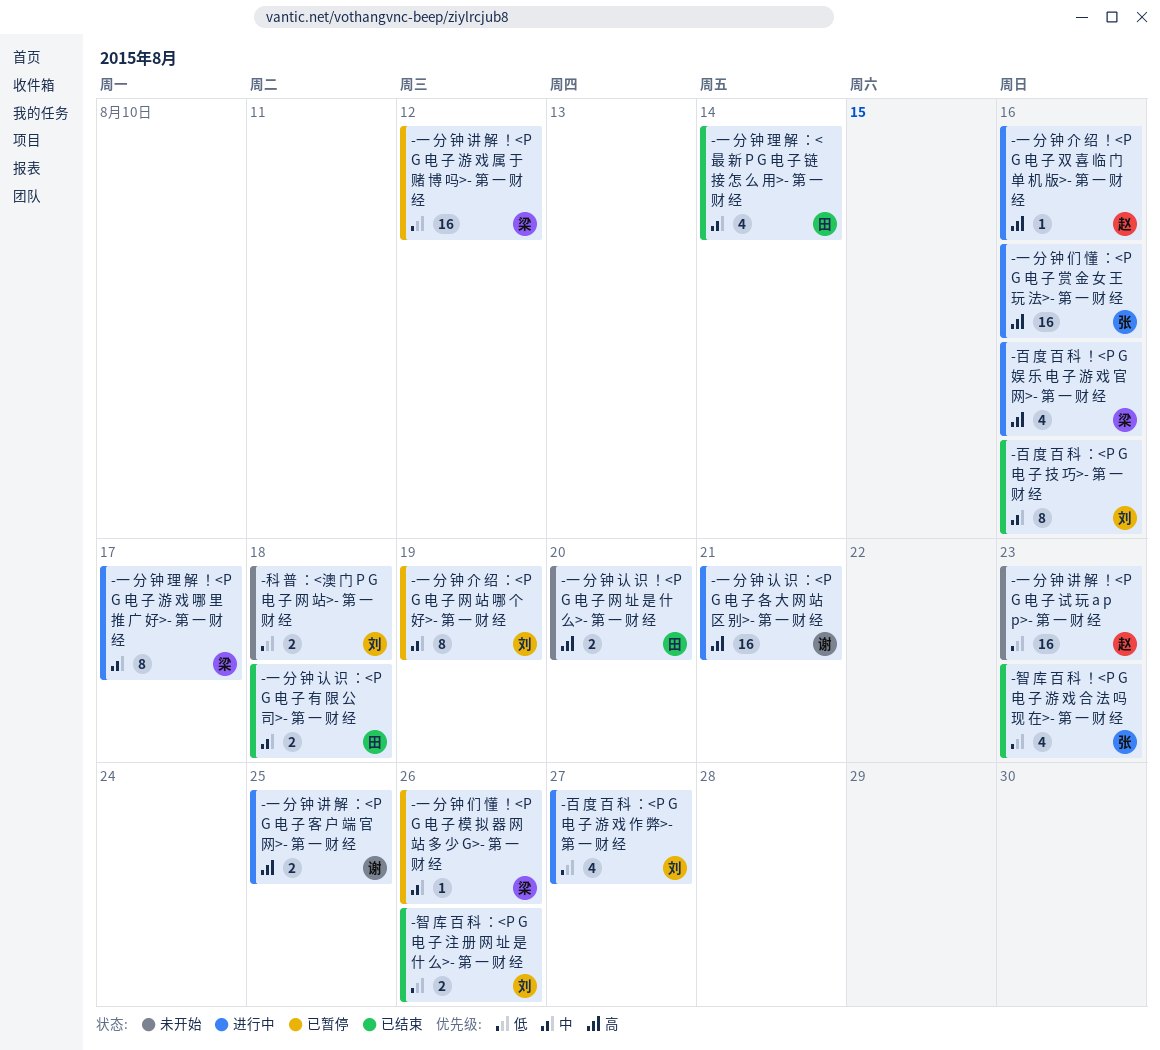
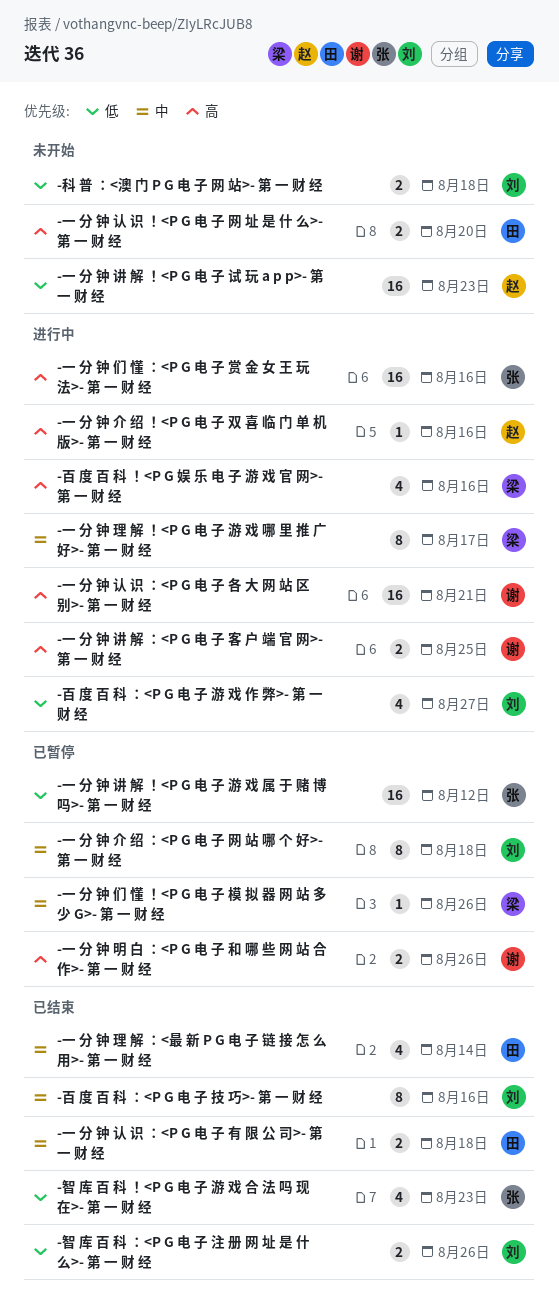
-一 分 钟 介 绍 ：<P G 电 子 网 站 哪 个 好>- 第 一 财 经, due: Aug 19 -> Aug 18
-一 分 钟 明 白 ：<P G 电 子 和 哪 些 网 站 合 作>- 第 一 财 经: none -> present
-一 分 钟 讲 解 ！<P G 电 子 游 戏 属 于 赌 博 吗>- 第 一 财 经, owner: 梁 -> 张

